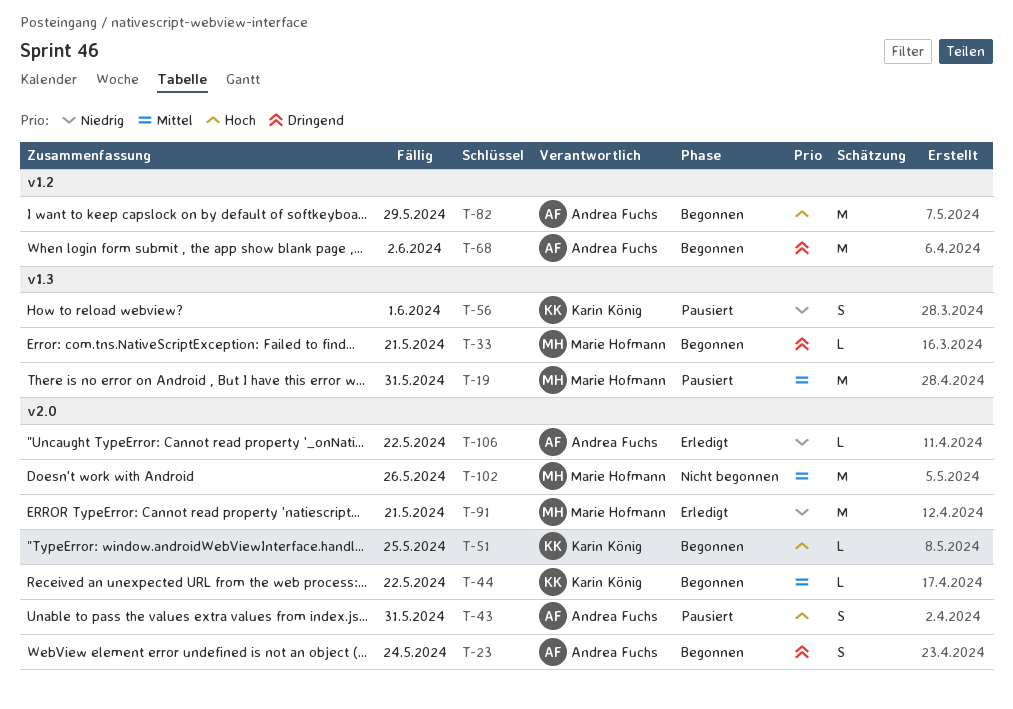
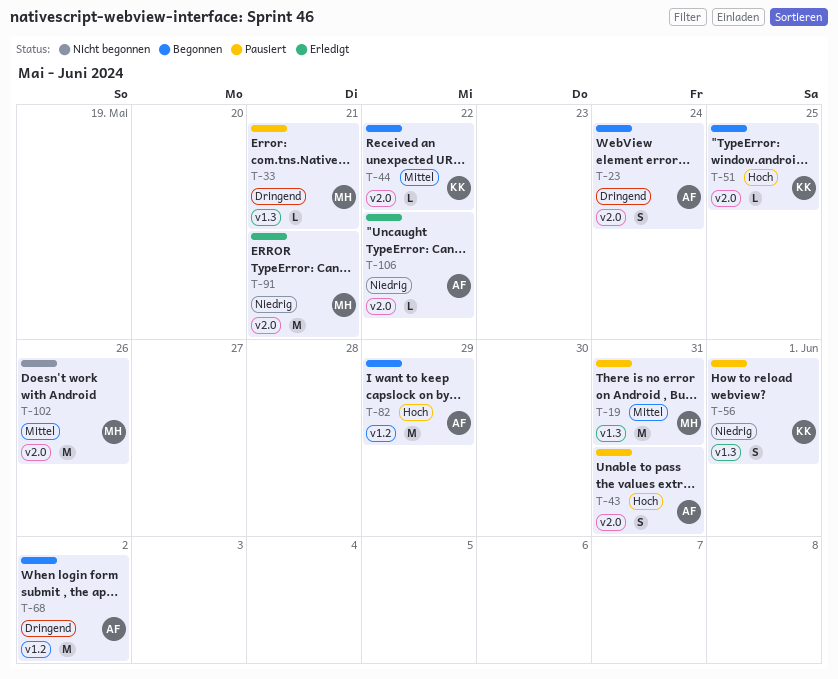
T-33, status: Begonnen -> Pausiert

